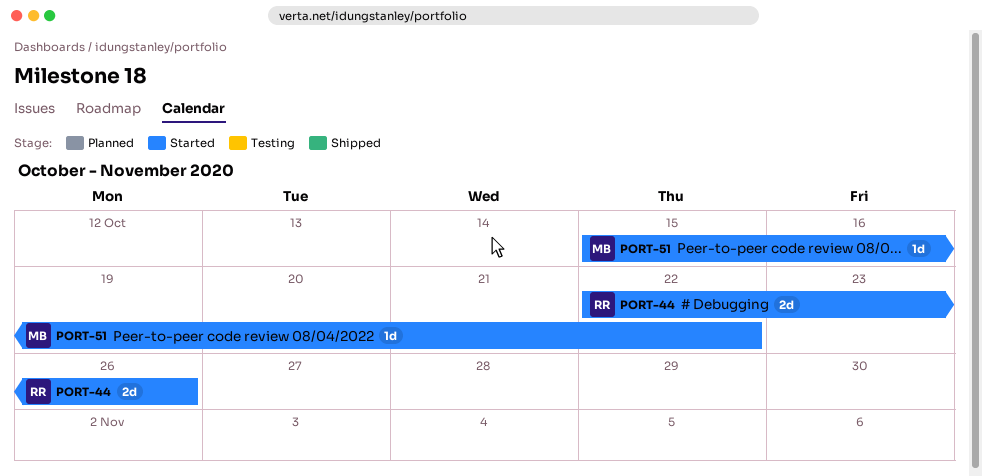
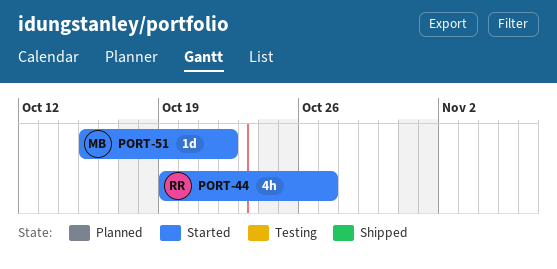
PORT-44, estimate: 2d -> 4h
PORT-44, start: Oct 22 -> Oct 19
PORT-44, due: Oct 26 -> Oct 27

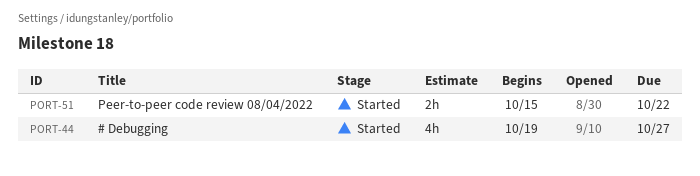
PORT-51, estimate: 1d -> 2h

